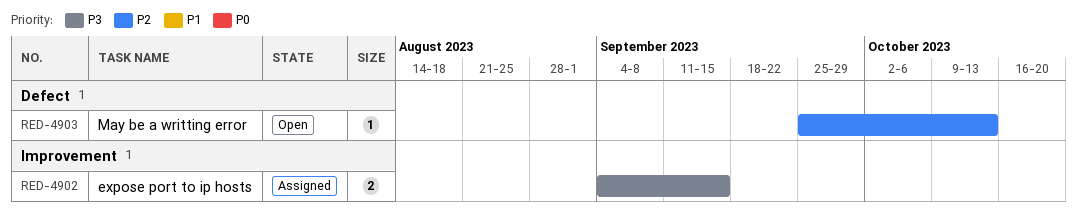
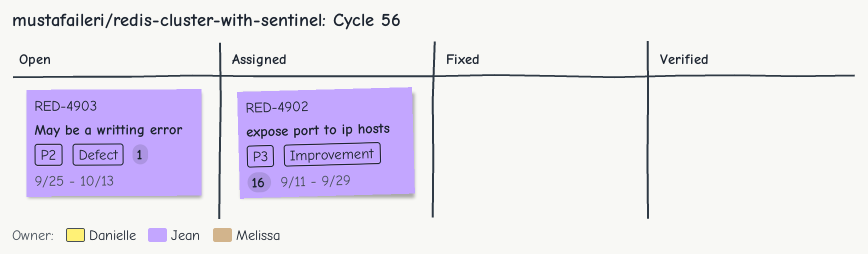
RED-4902, estimate: 2 -> 16
RED-4902, start: Sep 4 -> Sep 11
RED-4902, due: Sep 15 -> Sep 29

